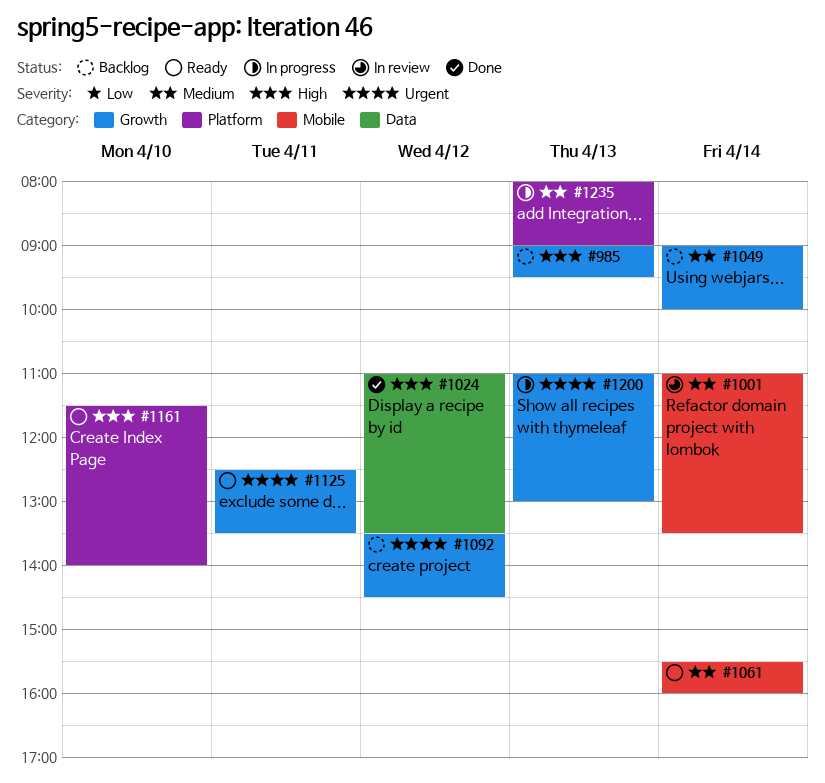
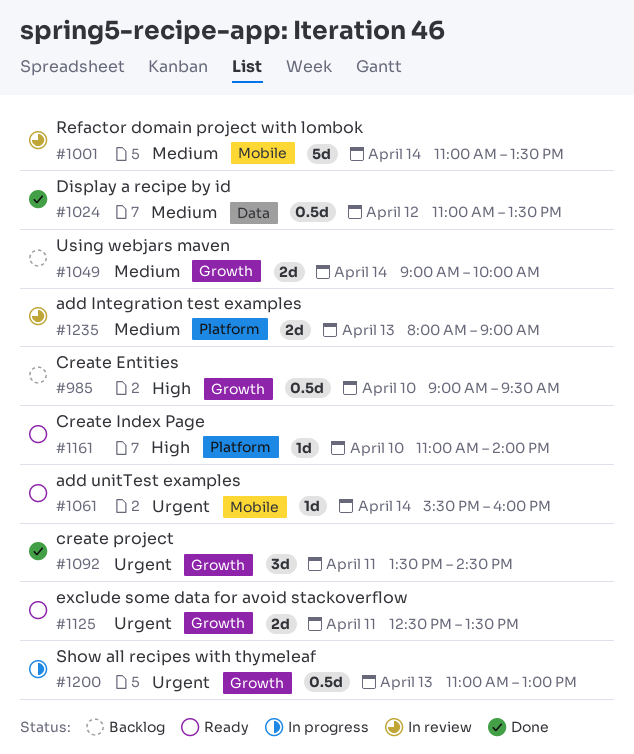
#985, day: Apr 13 -> Apr 10
#1024, priority: High -> Medium
#1061, priority: Medium -> Urgent
#1092, status: Backlog -> Done
#1092, day: Apr 12 -> Apr 11
#1161, begins: 11:30 -> 11:00
#1235, status: In progress -> In review

